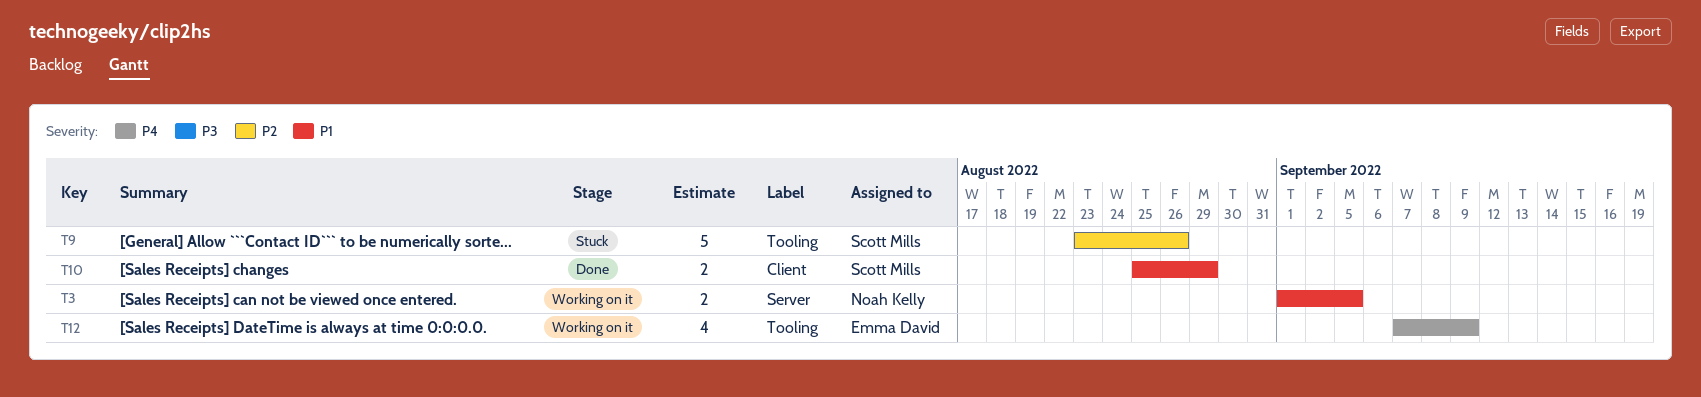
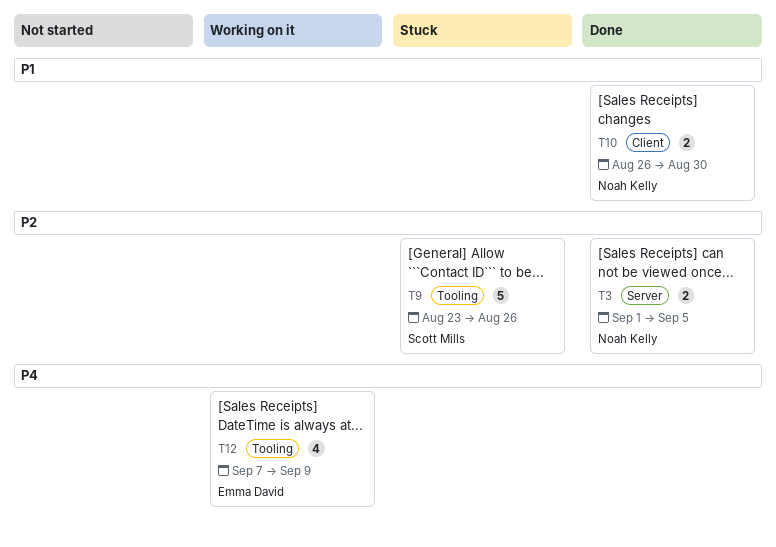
T3, status: Working on it -> Done
T3, priority: P1 -> P2
T10, owner: Scott Mills -> Noah Kelly
T10, start: Aug 25 -> Aug 26
T10, due: Aug 29 -> Aug 30

